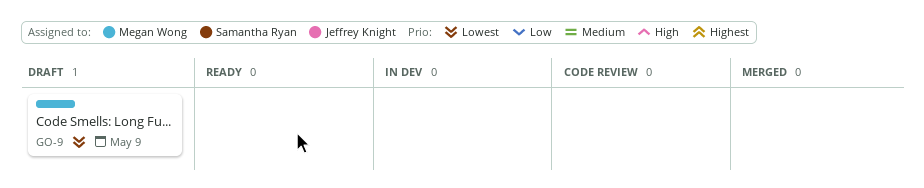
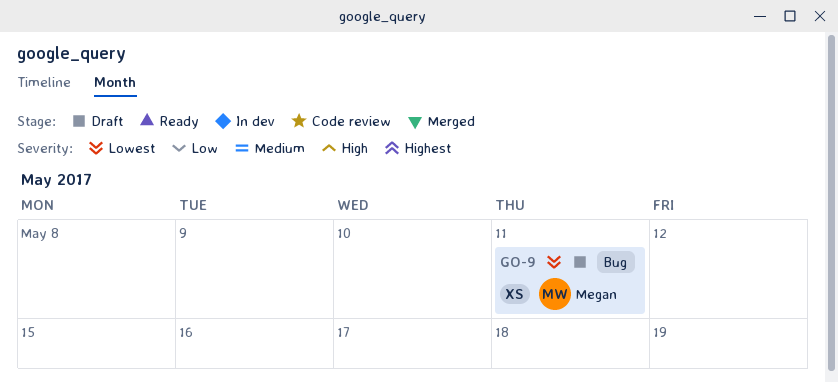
GO-9, due: May 9 -> May 11

